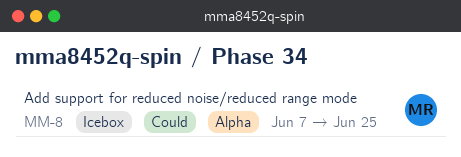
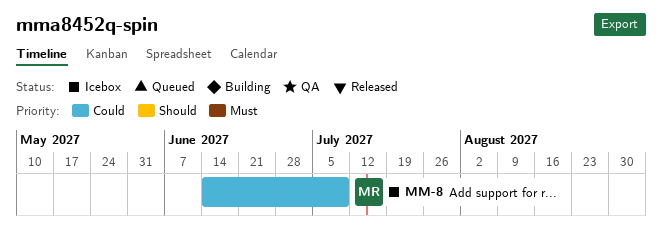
MM-8, start: Jun 7 -> Jun 14
MM-8, due: Jun 25 -> Jul 9

